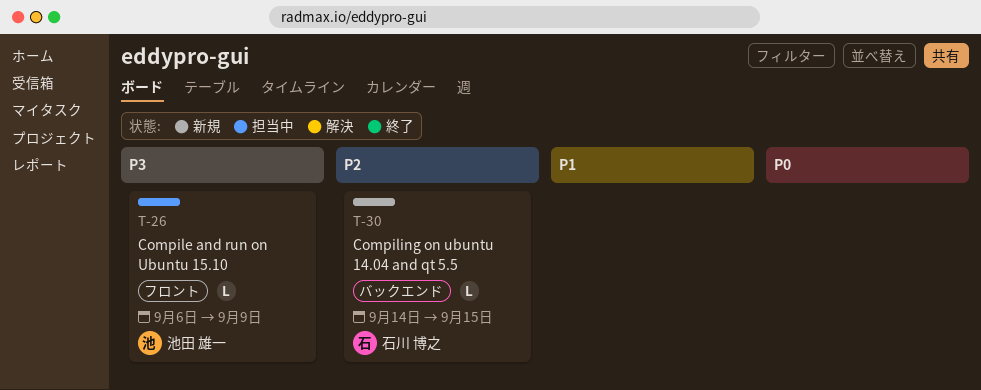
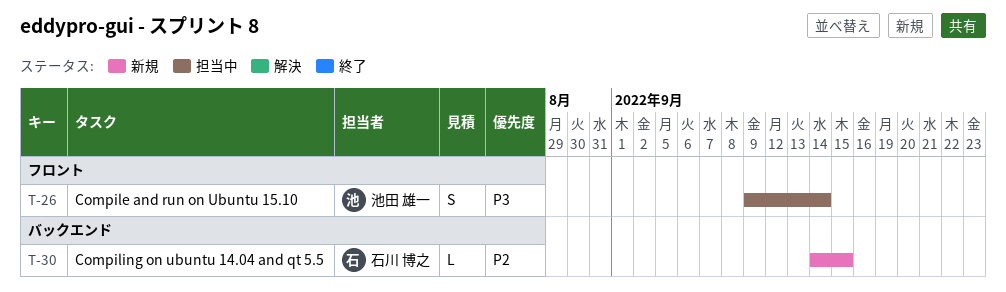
T-26, estimate: L -> S
T-26, start: Sep 6 -> Sep 9
T-26, due: Sep 9 -> Sep 14

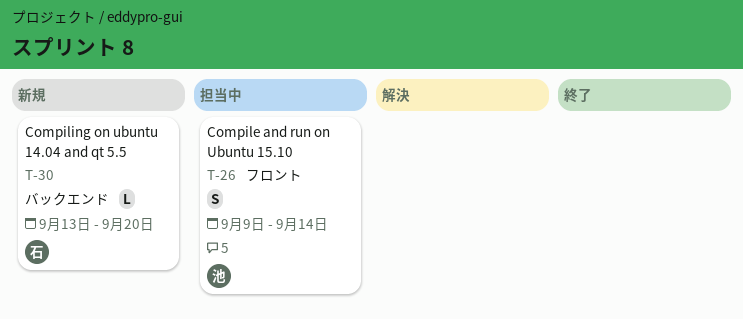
T-30, start: Sep 14 -> Sep 13
T-30, due: Sep 15 -> Sep 20

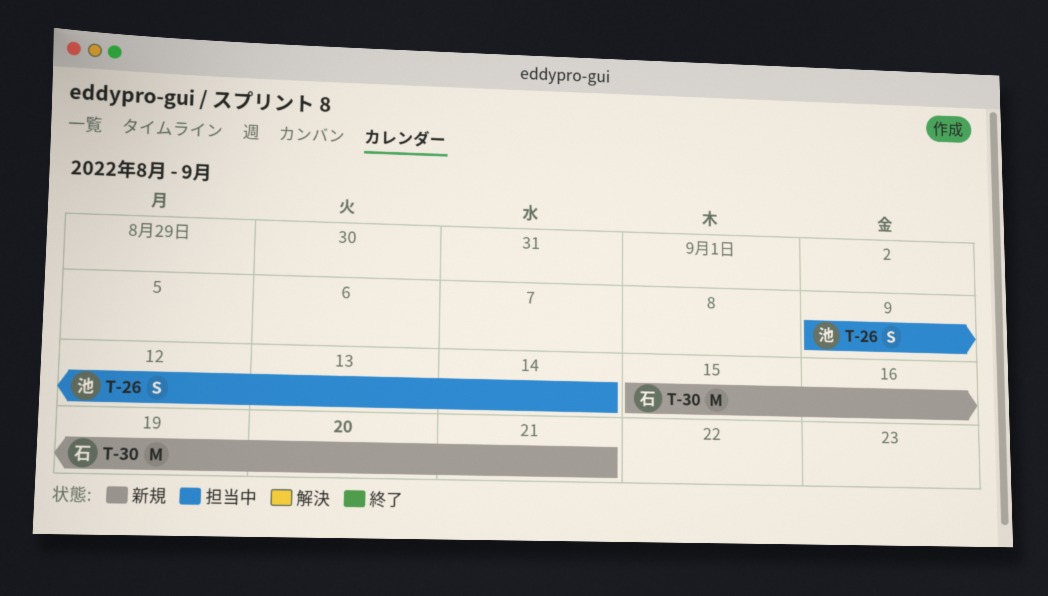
T-30, estimate: L -> M
T-30, start: Sep 13 -> Sep 15
T-30, due: Sep 20 -> Sep 21

